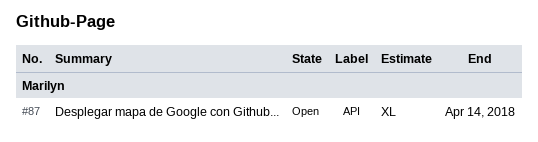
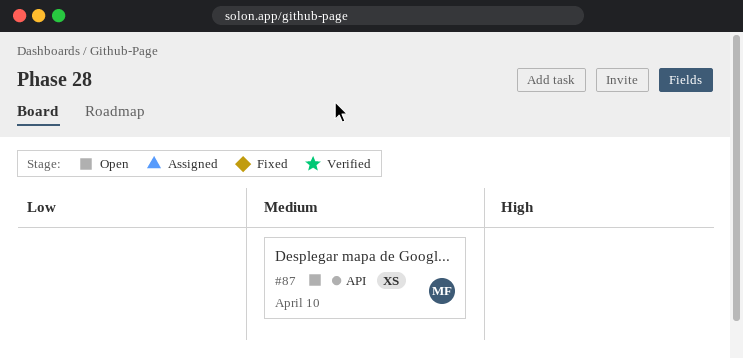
#87, estimate: XL -> XS
#87, due: Apr 14 -> Apr 10

